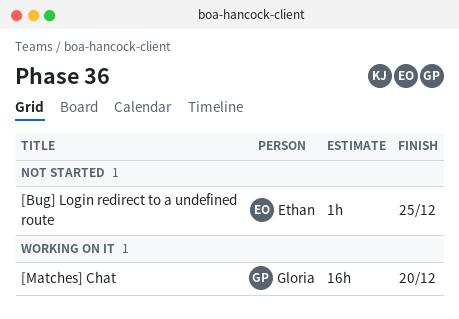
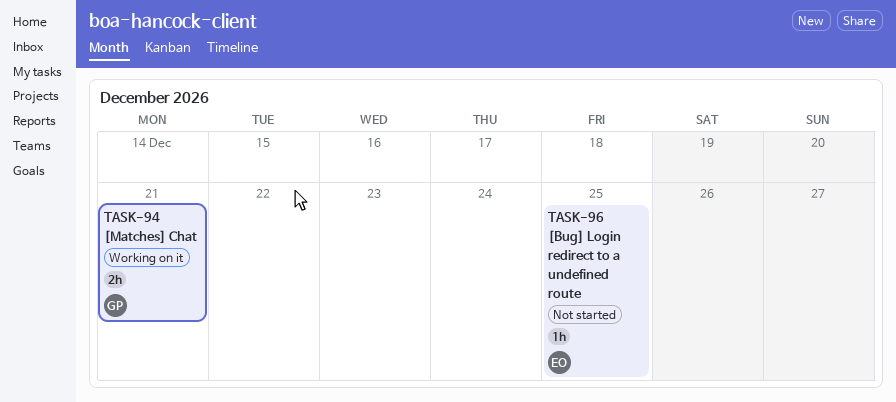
[Matches] Chat, estimate: 16h -> 2h
[Matches] Chat, due: Dec 20 -> Dec 21

